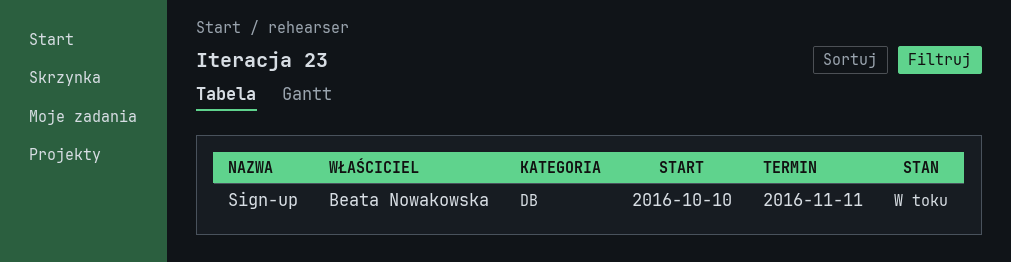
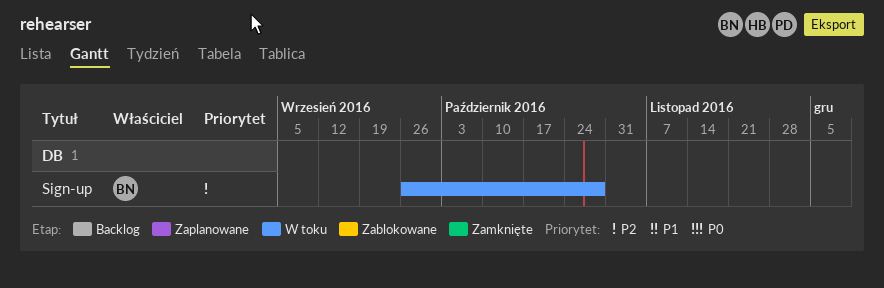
Sign-up, start: Oct 10 -> Sep 26
Sign-up, due: Nov 11 -> Oct 28

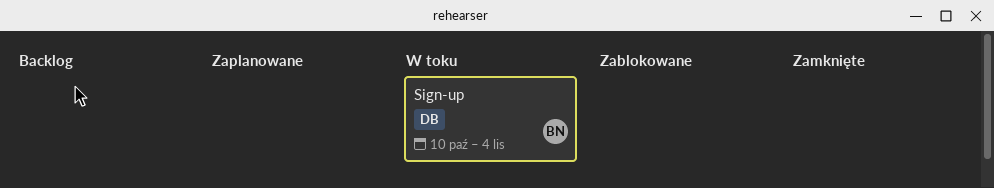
Sign-up, start: Sep 26 -> Oct 10
Sign-up, due: Oct 28 -> Nov 4

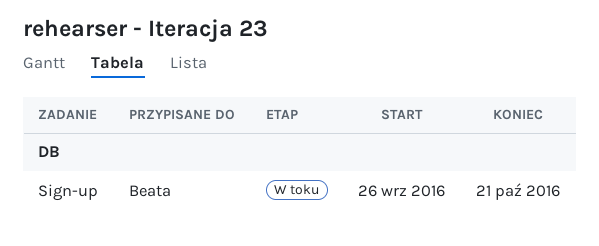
Sign-up, start: Oct 10 -> Sep 26
Sign-up, due: Nov 4 -> Oct 21

